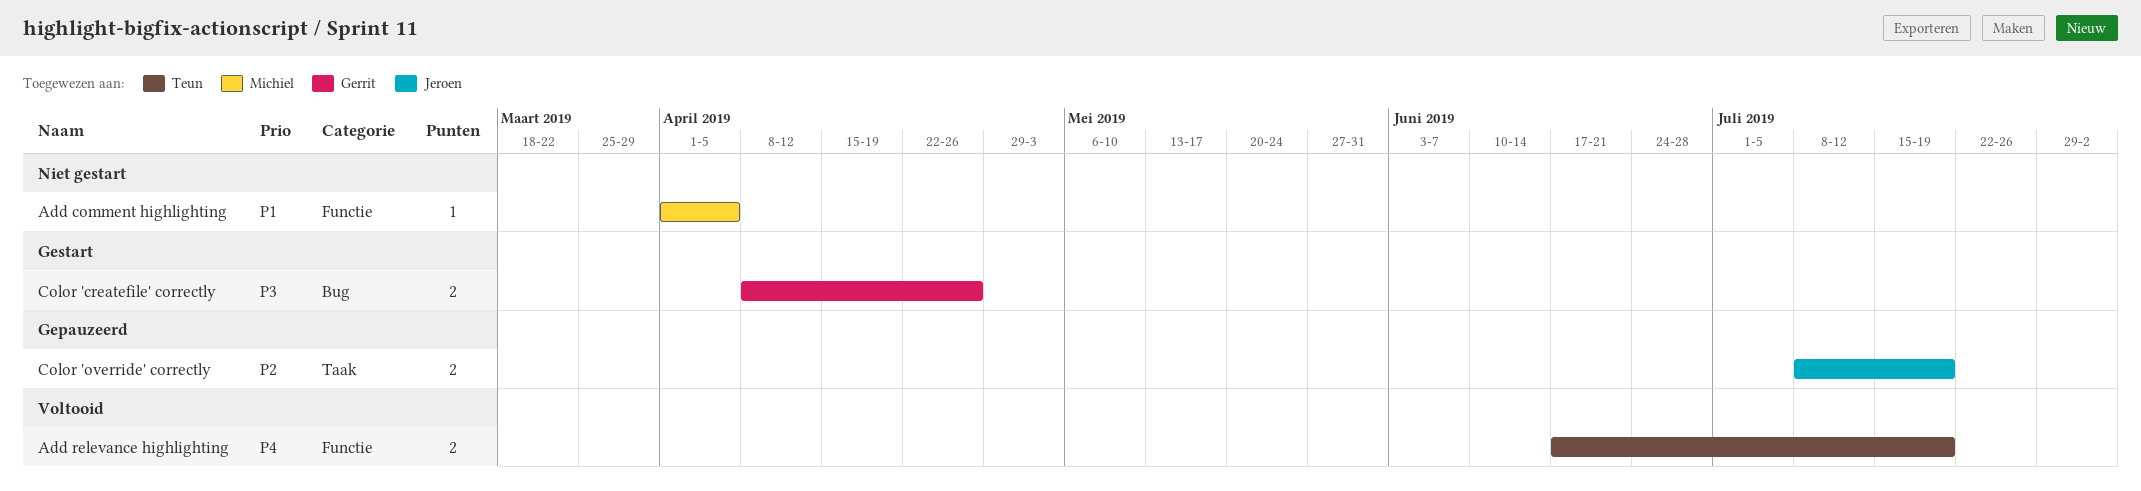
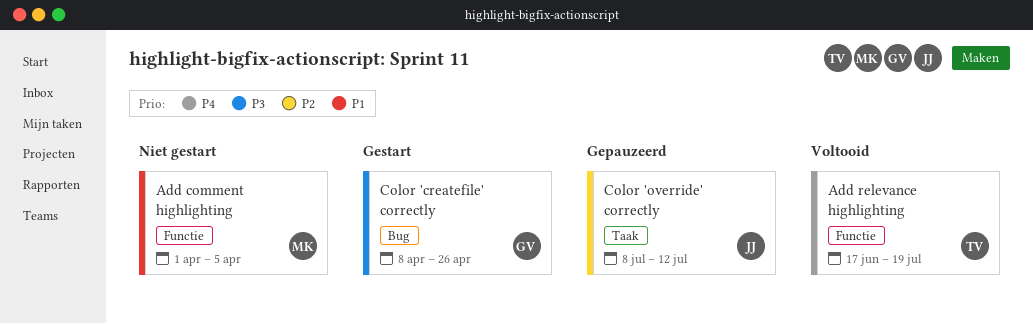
Color 'override' correctly, due: Jul 19 -> Jul 12

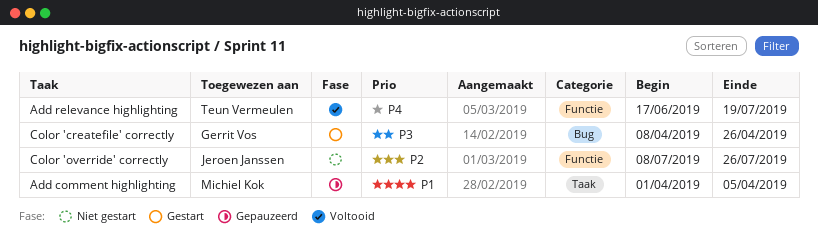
Add comment highlighting, status: Niet gestart -> Gepauzeerd
Add comment highlighting, label: Functie -> Taak
Color 'override' correctly, status: Gepauzeerd -> Niet gestart
Color 'override' correctly, label: Taak -> Functie
Color 'override' correctly, due: Jul 12 -> Jul 26

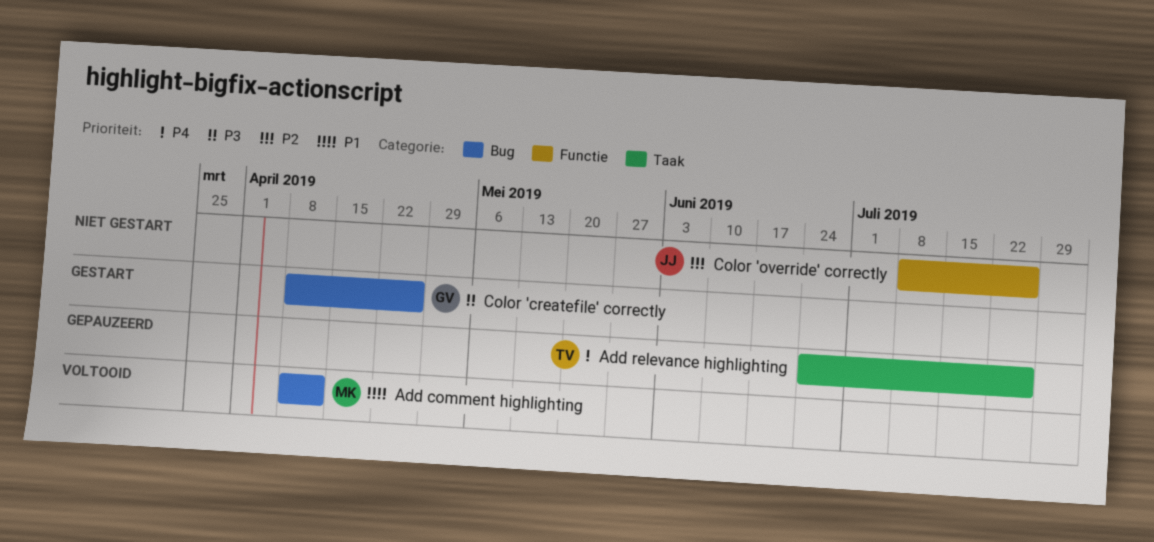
Add comment highlighting, status: Gepauzeerd -> Voltooid
Add comment highlighting, label: Taak -> Bug
Add comment highlighting, start: Apr 1 -> Apr 8
Add comment highlighting, due: Apr 5 -> Apr 12
Add relevance highlighting, status: Voltooid -> Gepauzeerd
Add relevance highlighting, label: Functie -> Taak
Add relevance highlighting, start: Jun 17 -> Jun 24
Add relevance highlighting, due: Jul 19 -> Jul 26

